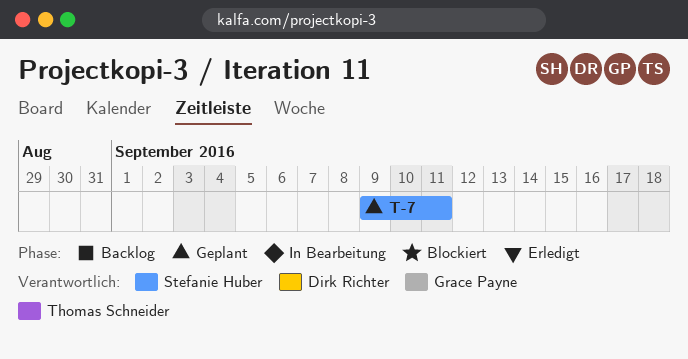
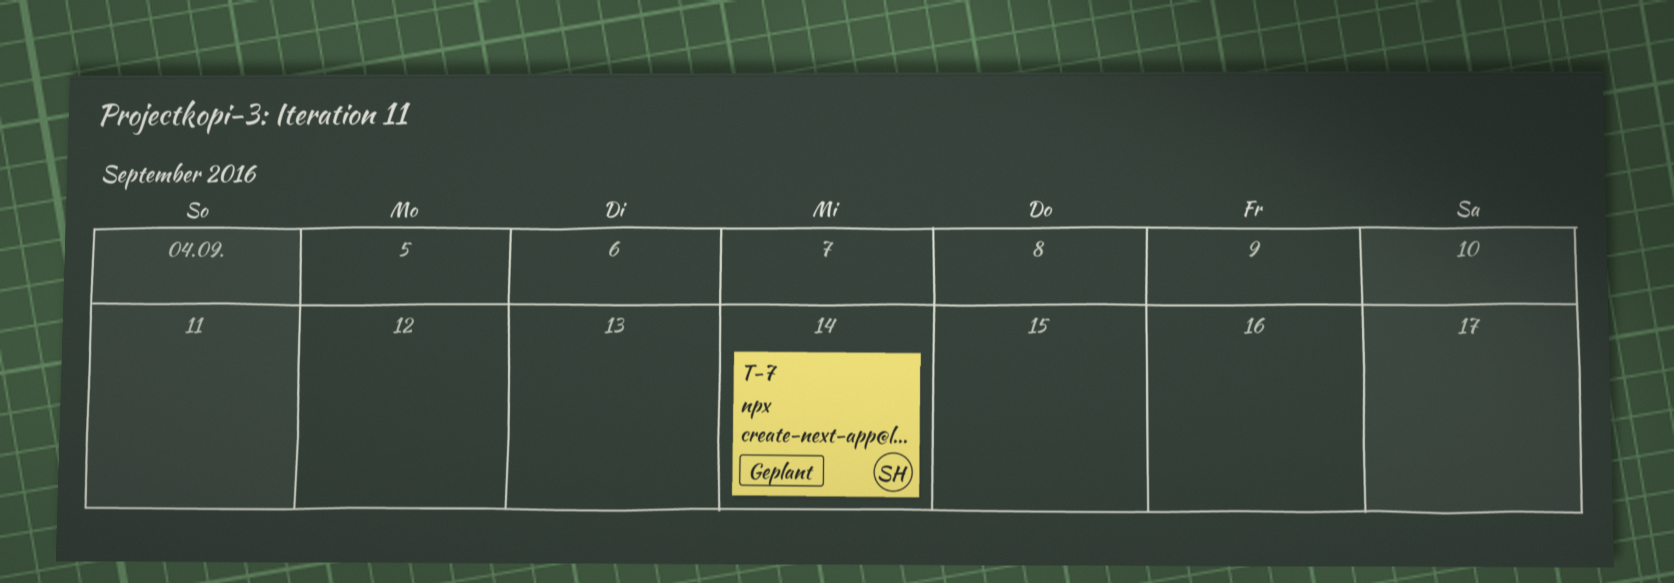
T-7, due: Sep 11 -> Sep 14

